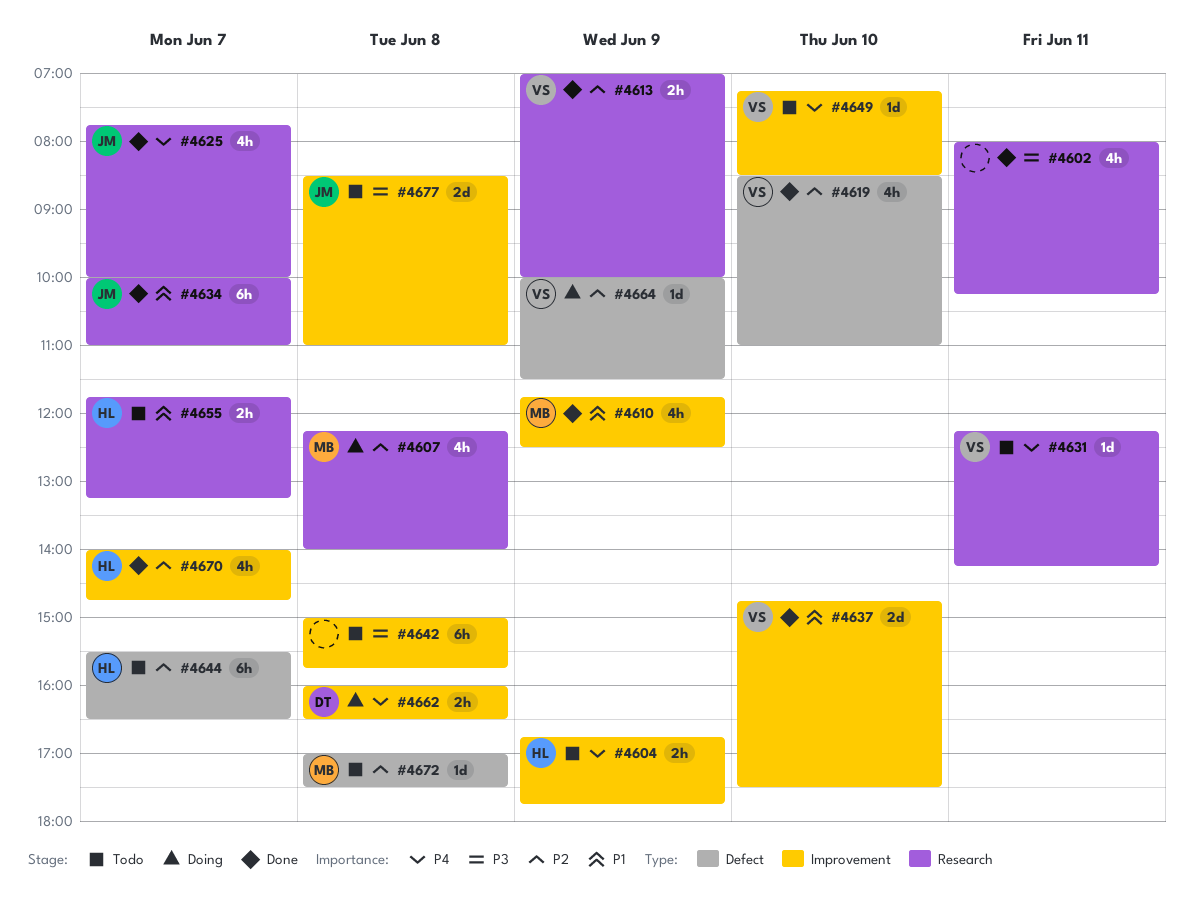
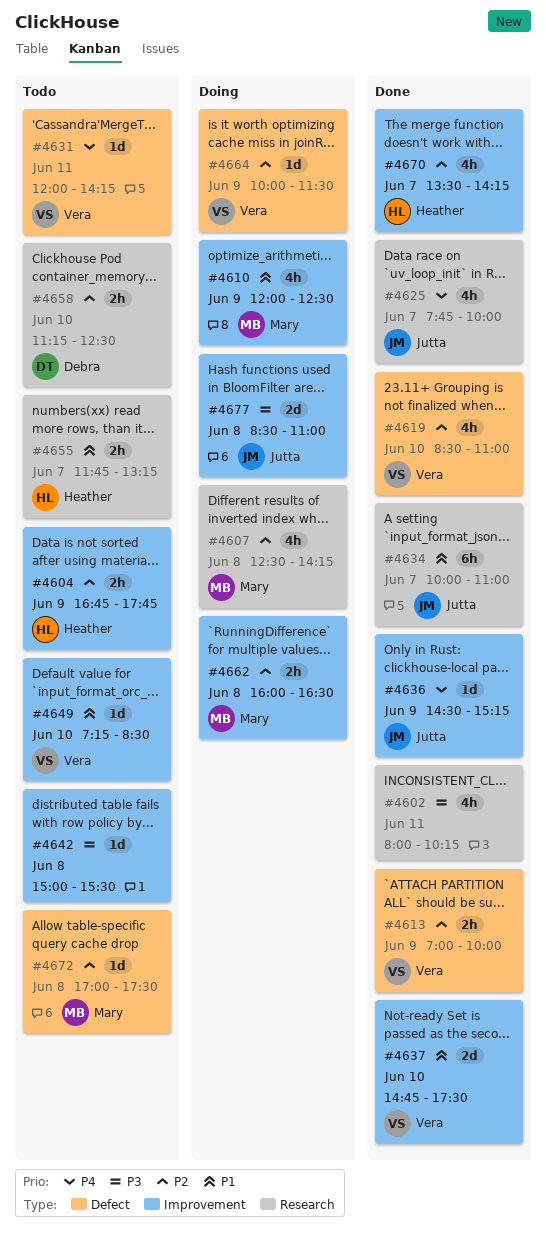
#4604, priority: P4 -> P2
#4607, begins: 12:15 -> 12:30
#4607, ends: 14:00 -> 14:15
#4610, status: Done -> Doing
#4610, begins: 11:45 -> 12:00
#4613, label: Research -> Defect
#4631, label: Research -> Defect
#4631, begins: 12:15 -> 12:00
#4636: none -> present
#4642, estimate: 6h -> 1d
#4642, ends: 15:45 -> 15:30
#4644: present -> none
#4649, priority: P4 -> P1
#4658: none -> present
#4662, owner: Debra -> Mary
#4662, priority: P4 -> P2
#4670, begins: 14:00 -> 13:30
#4670, ends: 14:45 -> 14:15
#4677, status: Todo -> Doing

